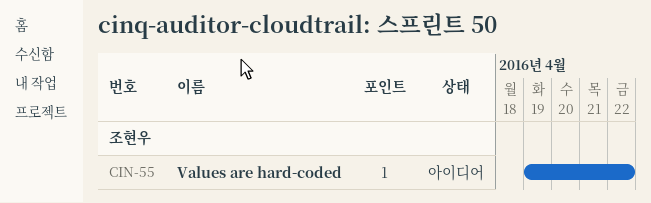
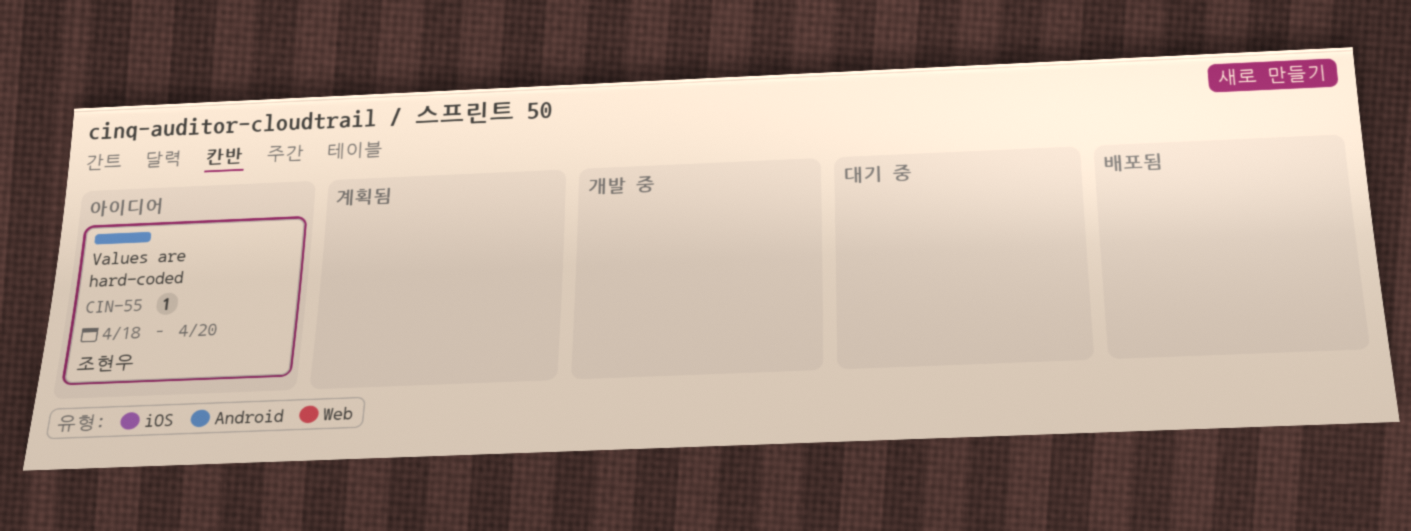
CIN-55, start: Apr 19 -> Apr 18
CIN-55, due: Apr 22 -> Apr 20

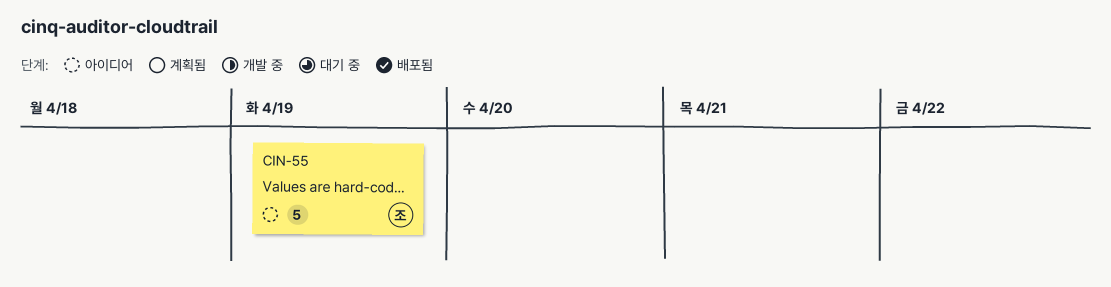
CIN-55, estimate: 1 -> 5
CIN-55, due: Apr 20 -> Apr 19

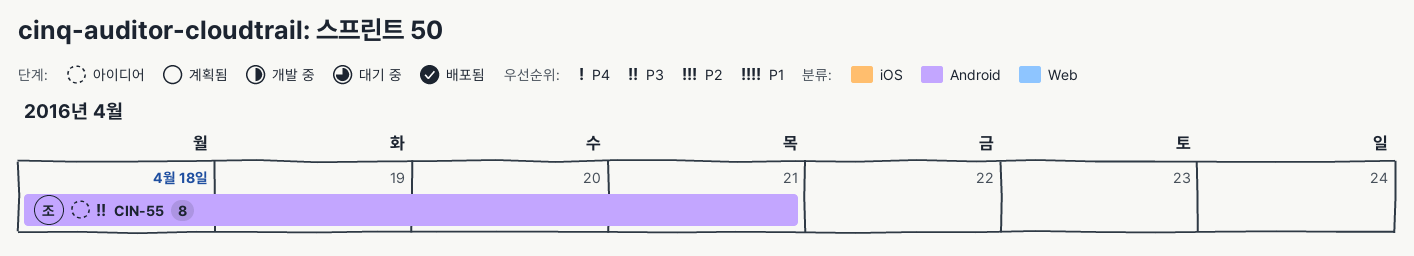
CIN-55, estimate: 5 -> 8
CIN-55, due: Apr 19 -> Apr 21

